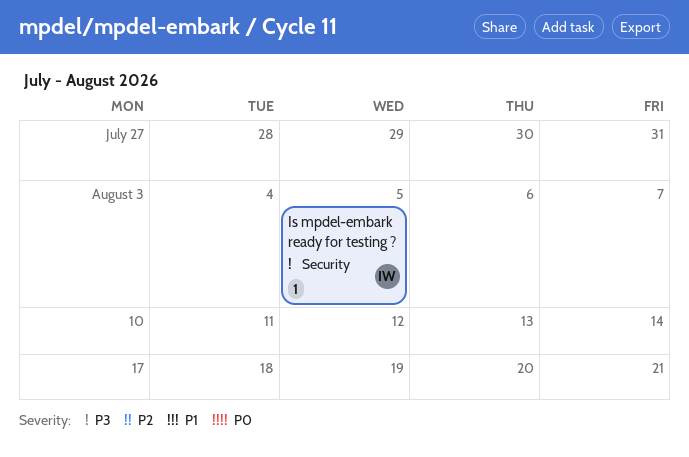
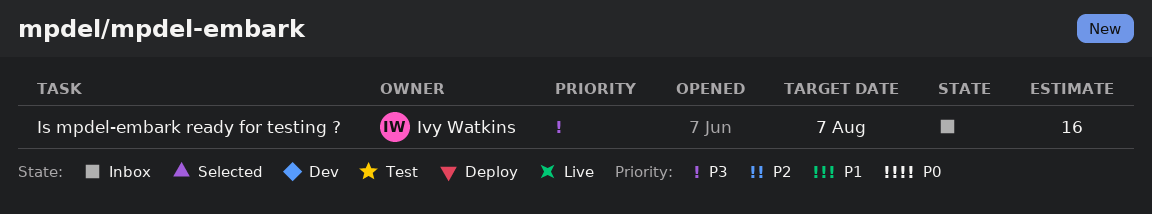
Is mpdel-embark ready for testing ?, estimate: 1 -> 16
Is mpdel-embark ready for testing ?, due: Aug 5 -> Aug 7

